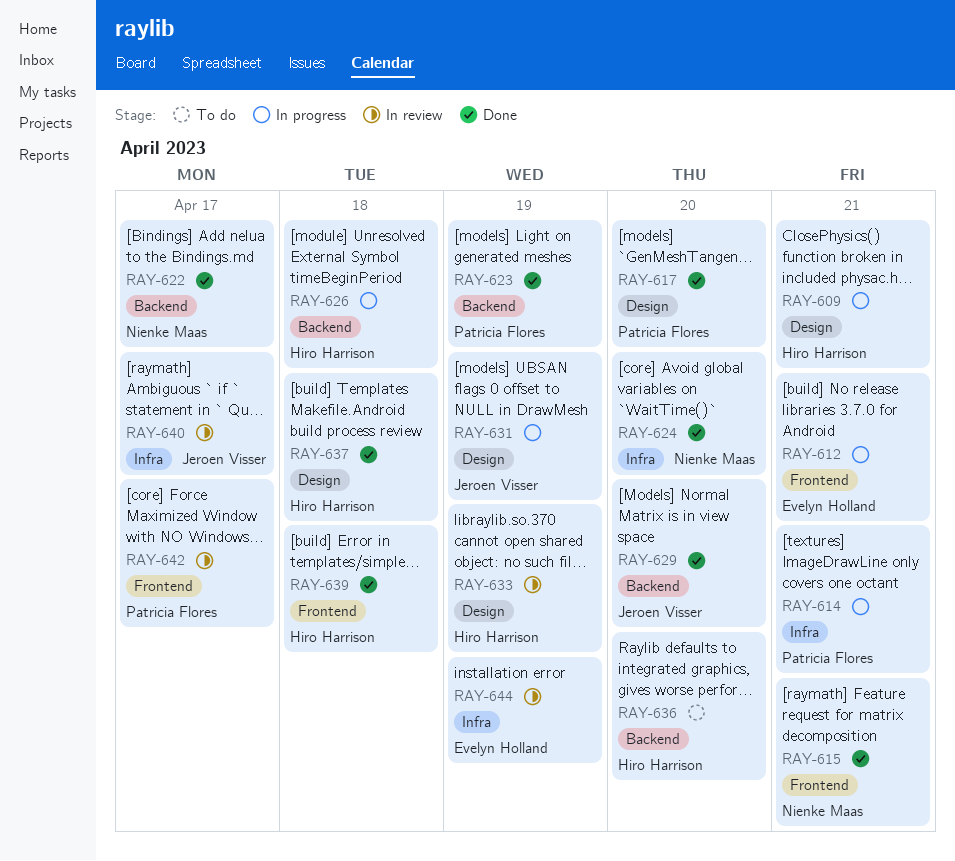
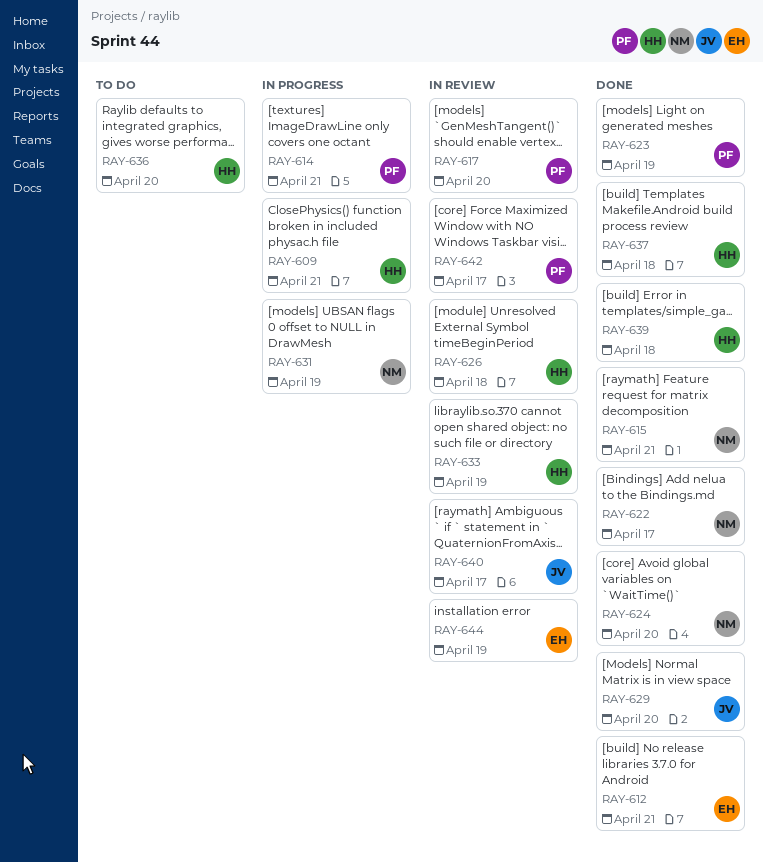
RAY-612, status: In progress -> Done
RAY-617, status: Done -> In review
RAY-626, status: In progress -> In review
RAY-631, owner: Jeroen Visser -> Nienke Maas

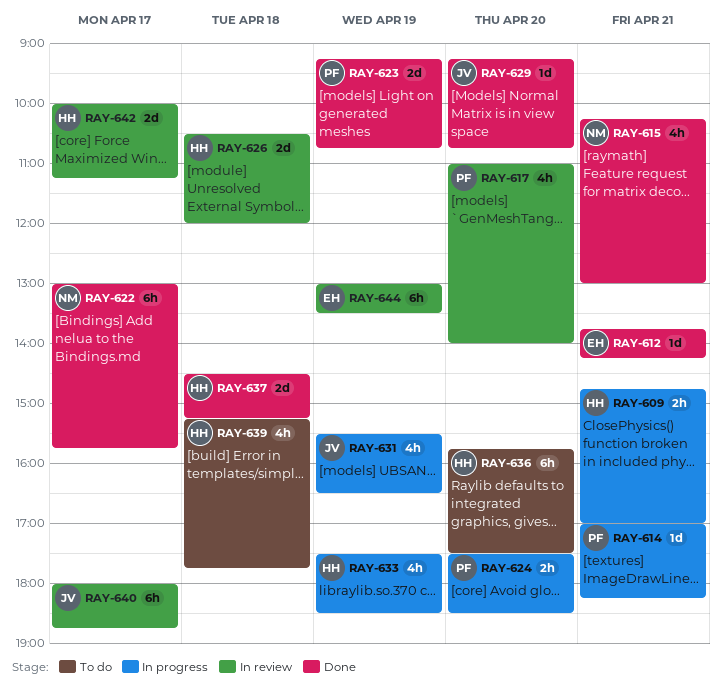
RAY-624, status: Done -> In progress
RAY-624, owner: NM -> PF
RAY-631, owner: NM -> JV
RAY-633, status: In review -> In progress
RAY-639, status: Done -> To do
RAY-642, owner: PF -> HH

